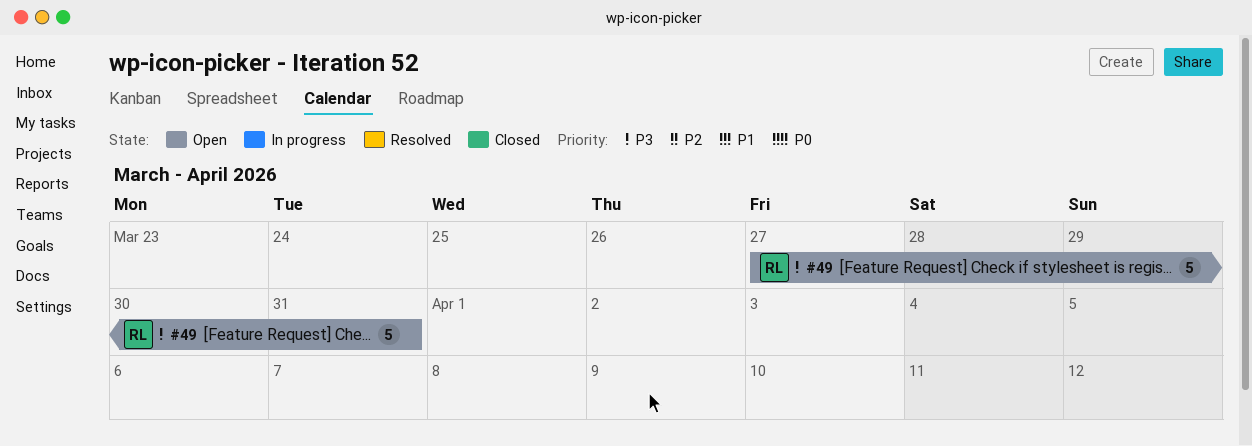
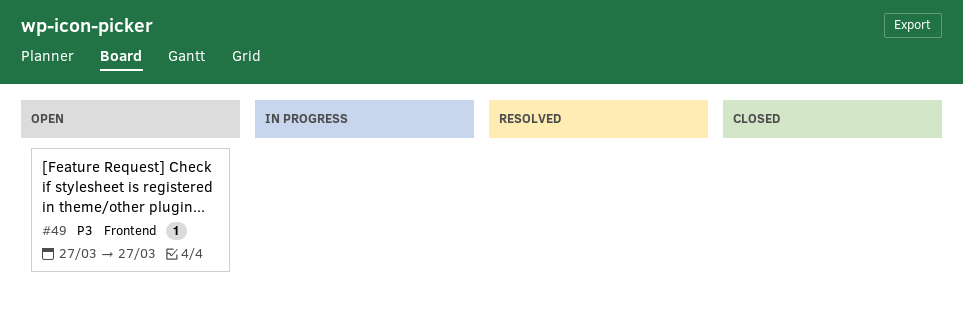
#49, estimate: 5 -> 1
#49, due: Mar 31 -> Mar 27

